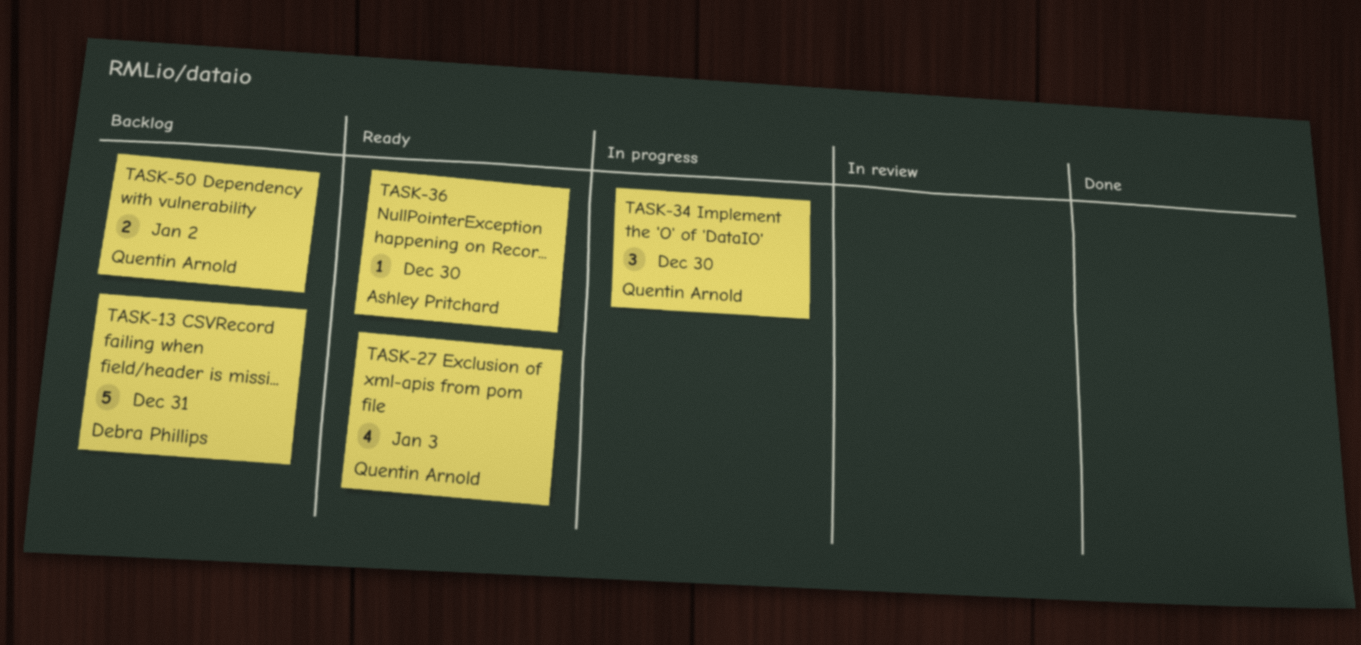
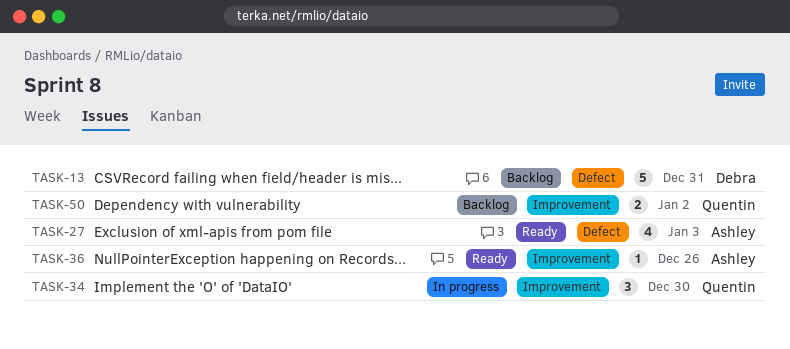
TASK-27, owner: Quentin Arnold -> Ashley Pritchard
TASK-36, due: Dec 30 -> Dec 26

